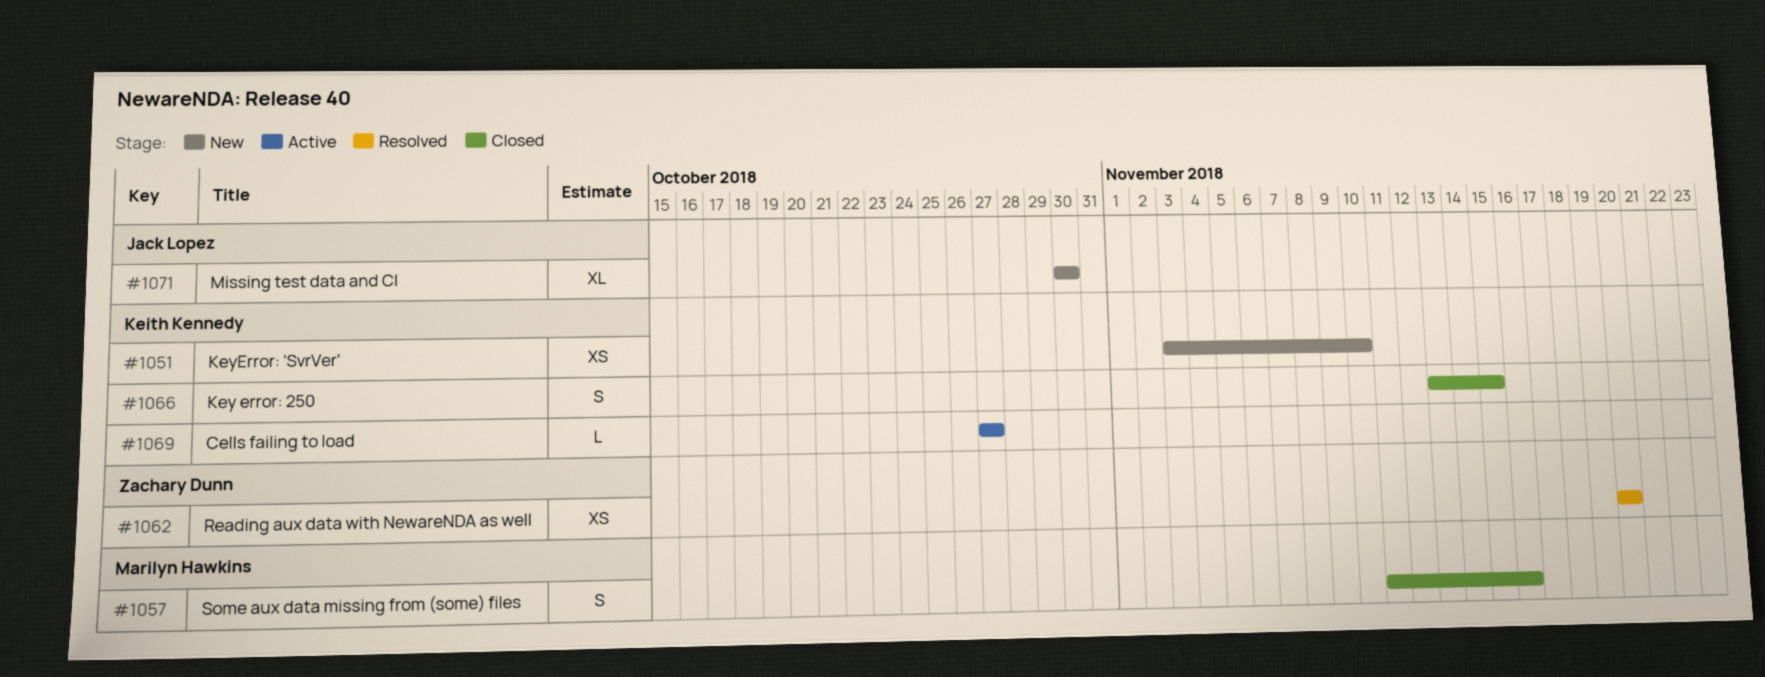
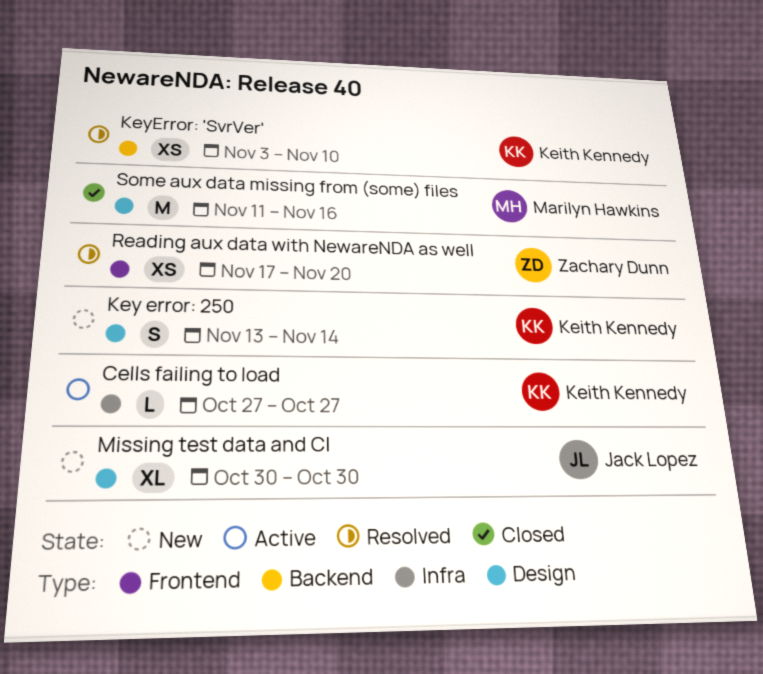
Key error: 250, status: Closed -> New
Key error: 250, due: Nov 15 -> Nov 14
KeyError: 'SvrVer', status: New -> Resolved
Reading aux data with NewareNDA as well, start: Nov 20 -> Nov 17
Some aux data missing from (some) files, estimate: S -> M

